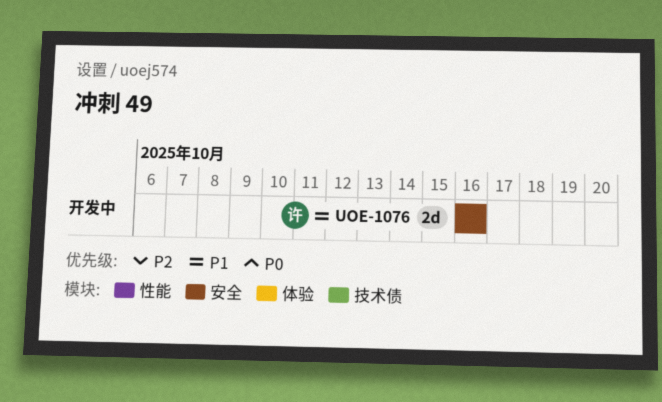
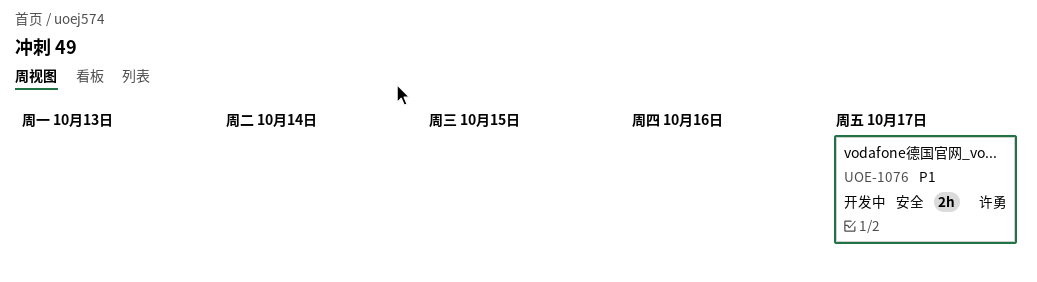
UOE-1076, estimate: 2d -> 2h
UOE-1076, due: Oct 16 -> Oct 17

